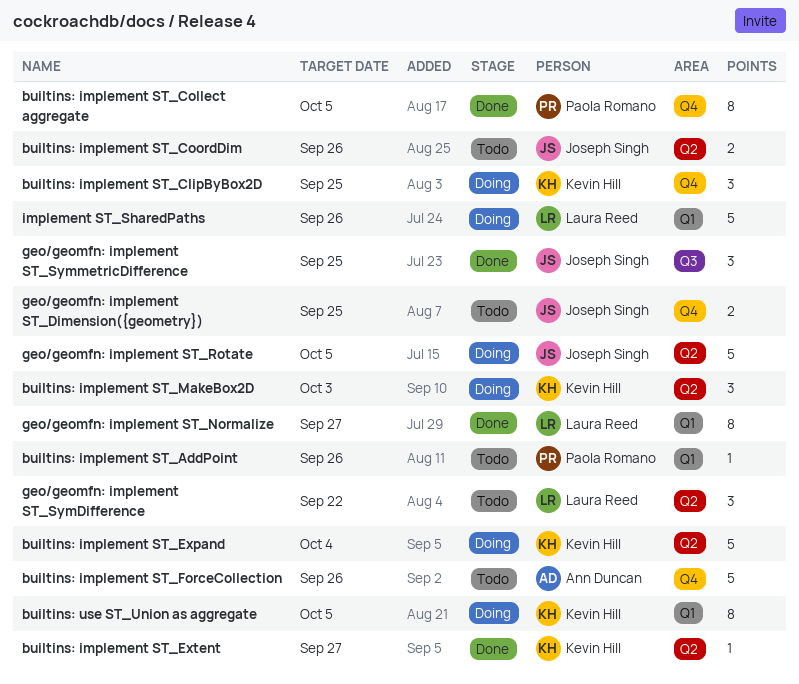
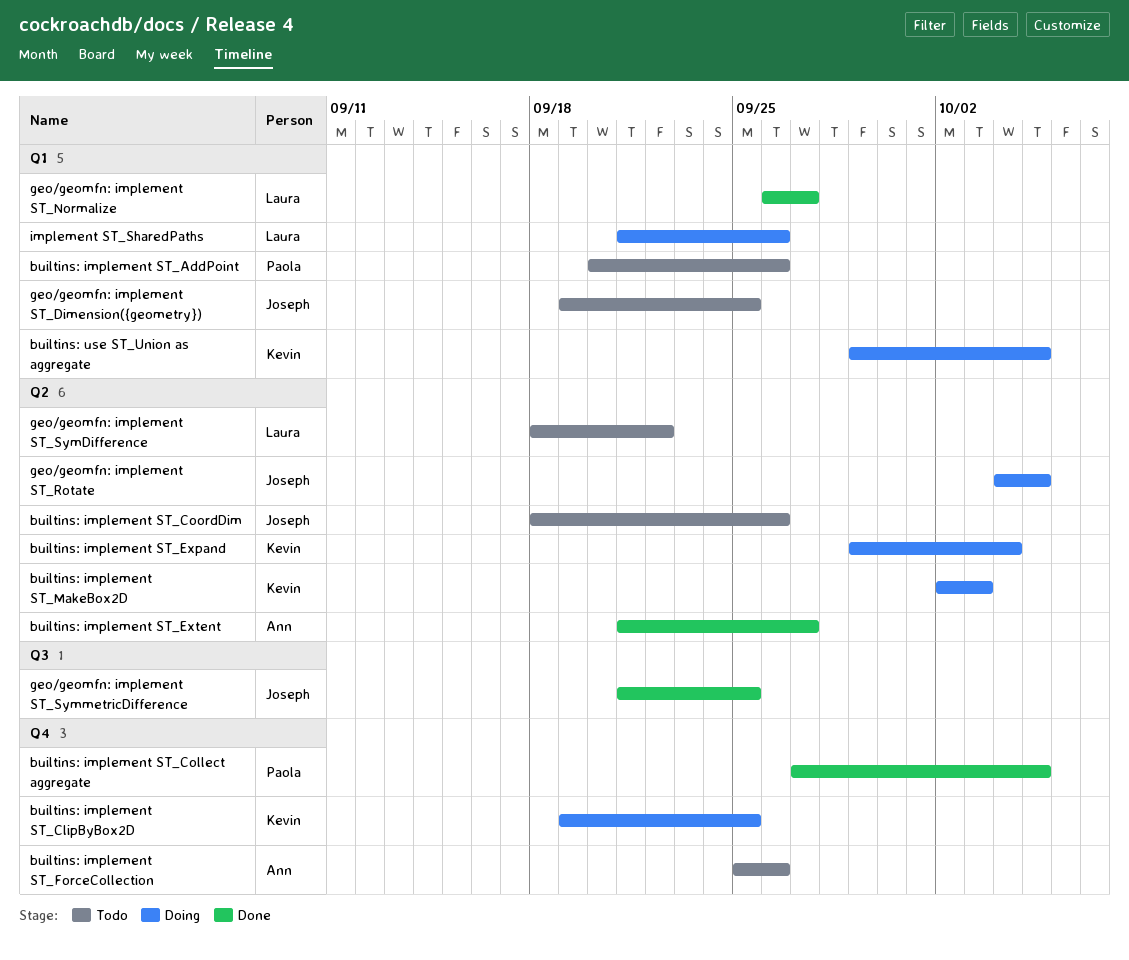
builtins: implement ST_Extent, owner: Kevin Hill -> Ann Duncan
geo/geomfn: implement ST_Dimension({geometry}), label: Q4 -> Q1

